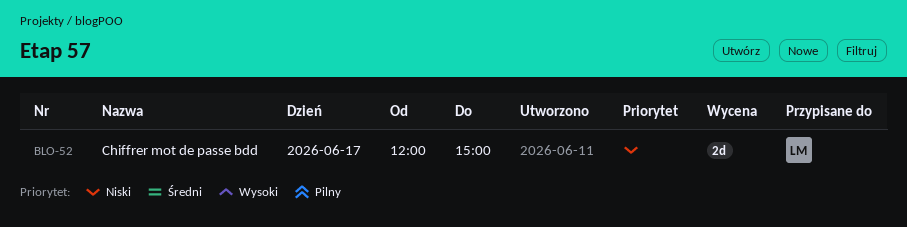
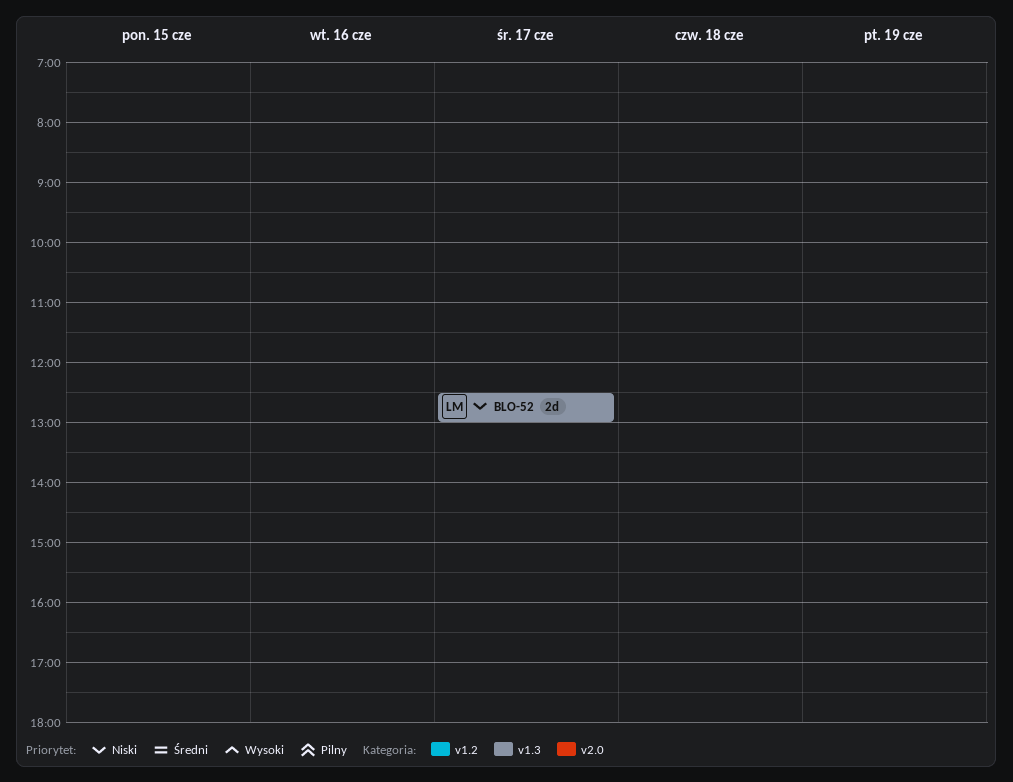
BLO-52, begins: 12:00 -> 12:30
BLO-52, ends: 15:00 -> 13:00

